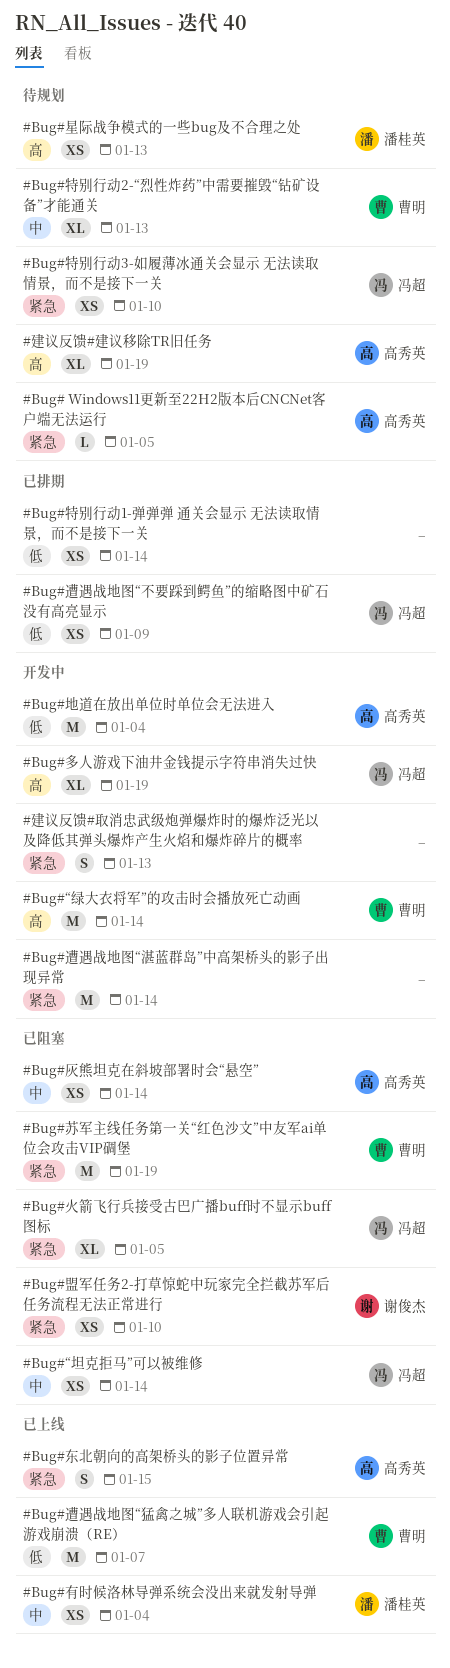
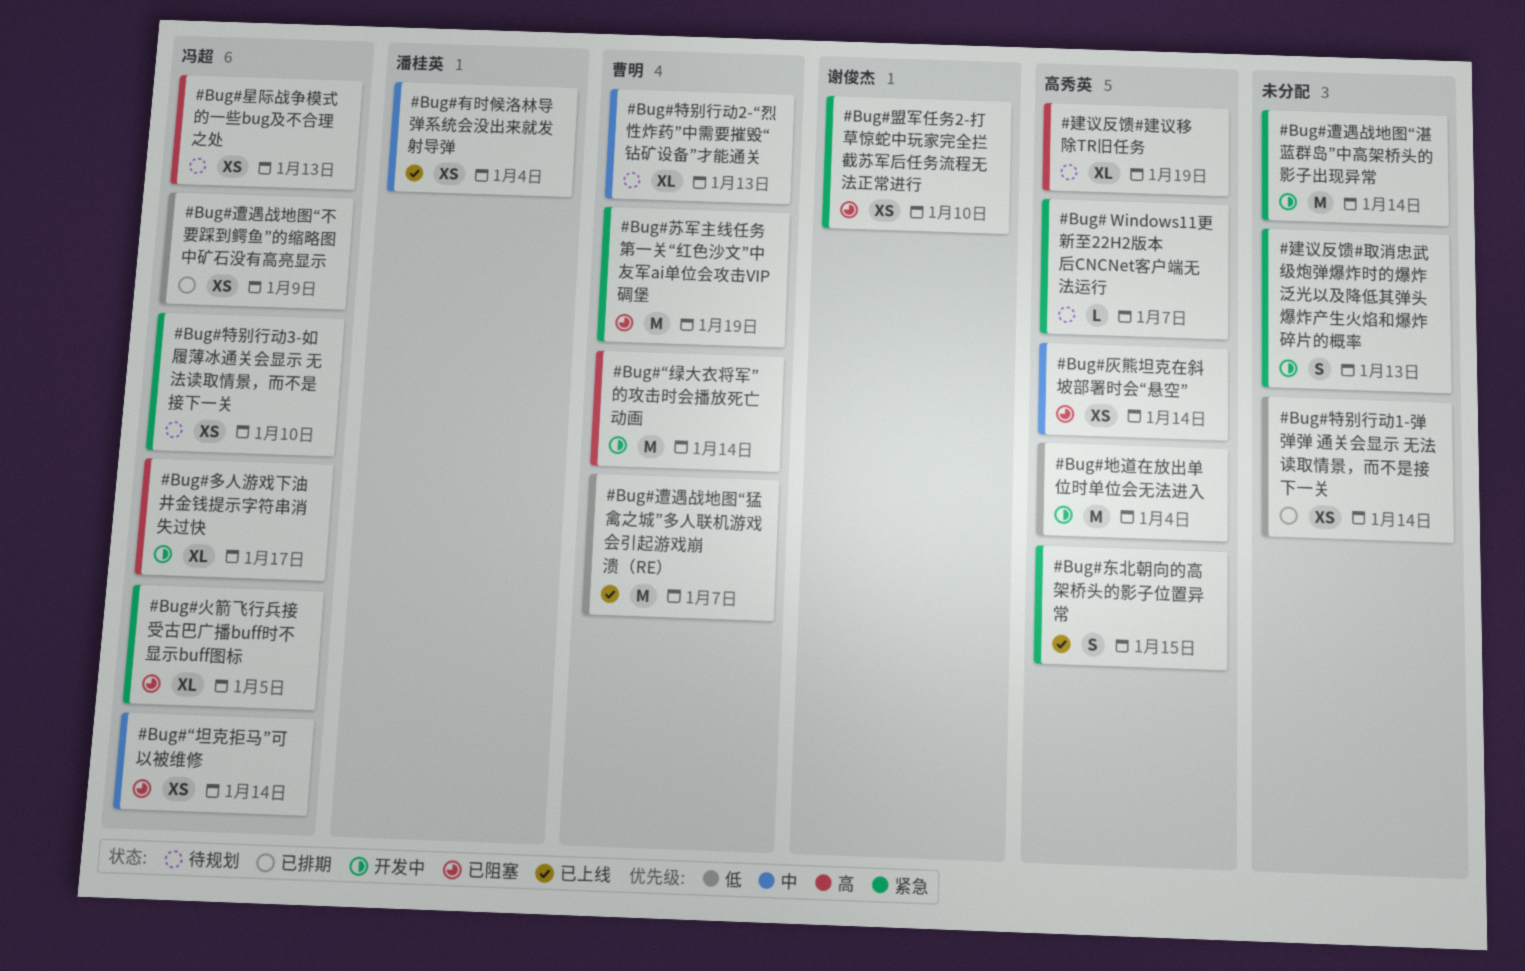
#Bug# Windows11更新至22H2版本后CNCNet客户端无法运行, due: Jan 5 -> Jan 7
#Bug#多人游戏下油井金钱提示字符串消失过快, due: Jan 19 -> Jan 17
#Bug#星际战争模式的一些bug及不合理之处, owner: 潘桂英 -> 冯超

